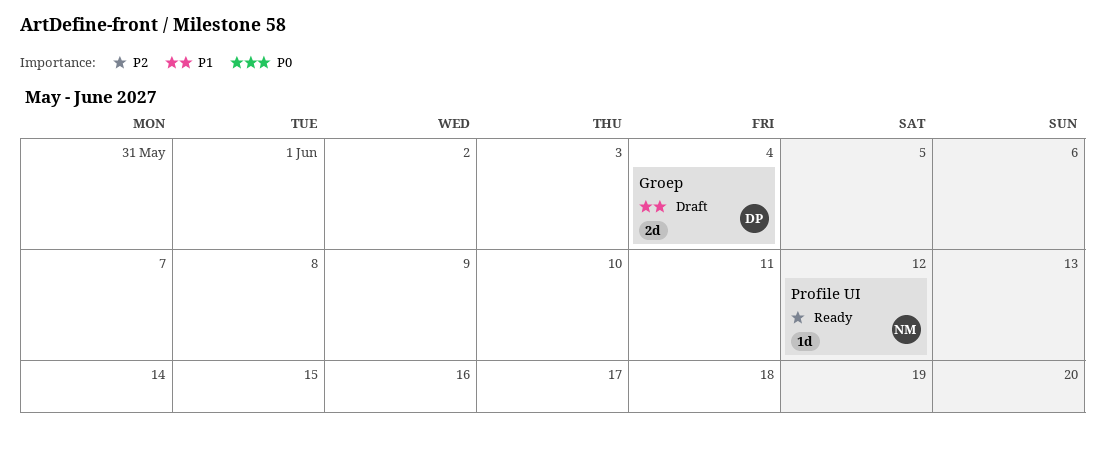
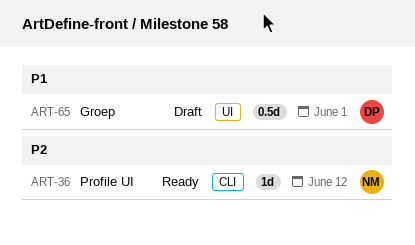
Groep, estimate: 2d -> 0.5d
Groep, due: Jun 4 -> Jun 1

